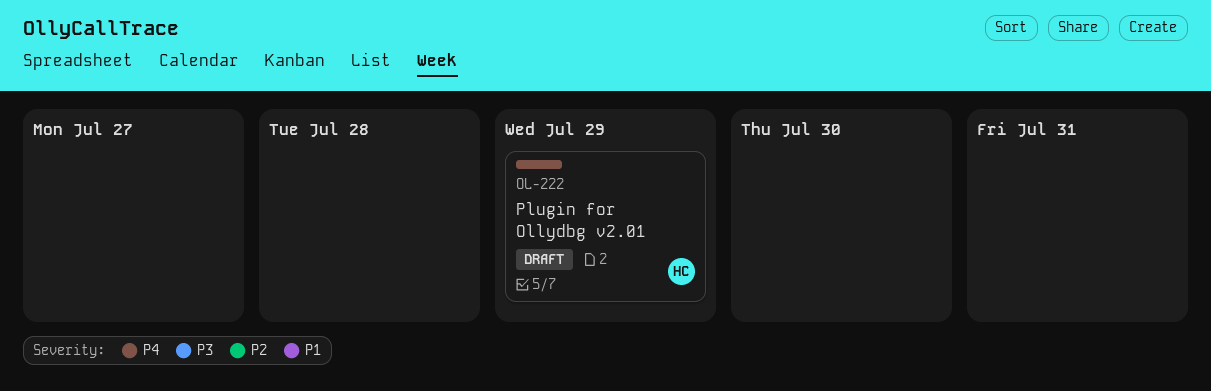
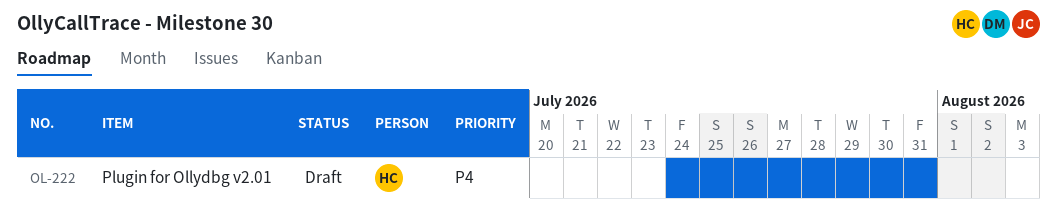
OL-222, due: Jul 29 -> Jul 31

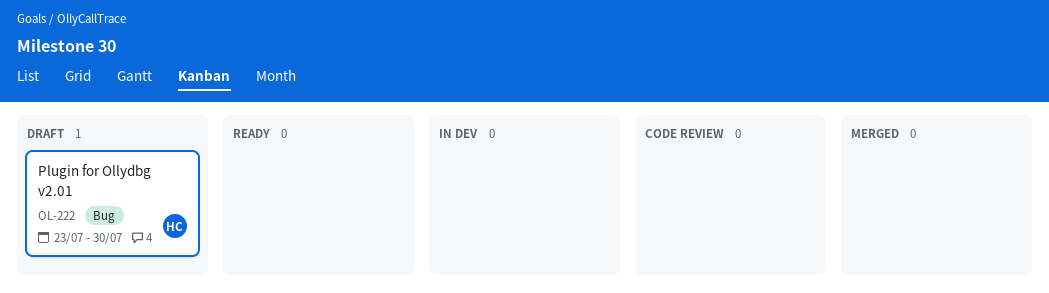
OL-222, start: Jul 24 -> Jul 23
OL-222, due: Jul 31 -> Jul 30

